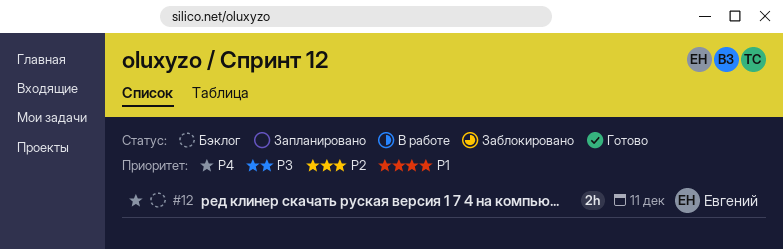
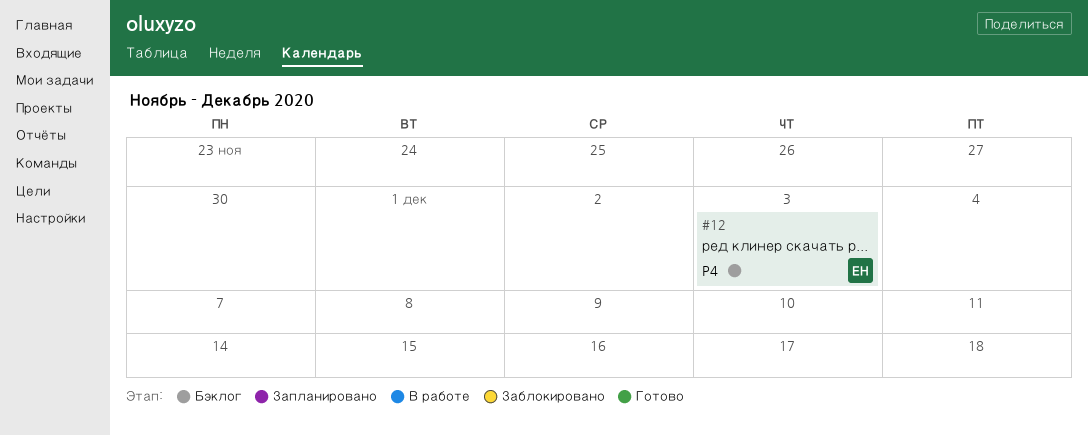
#12, due: Dec 11 -> Dec 3

